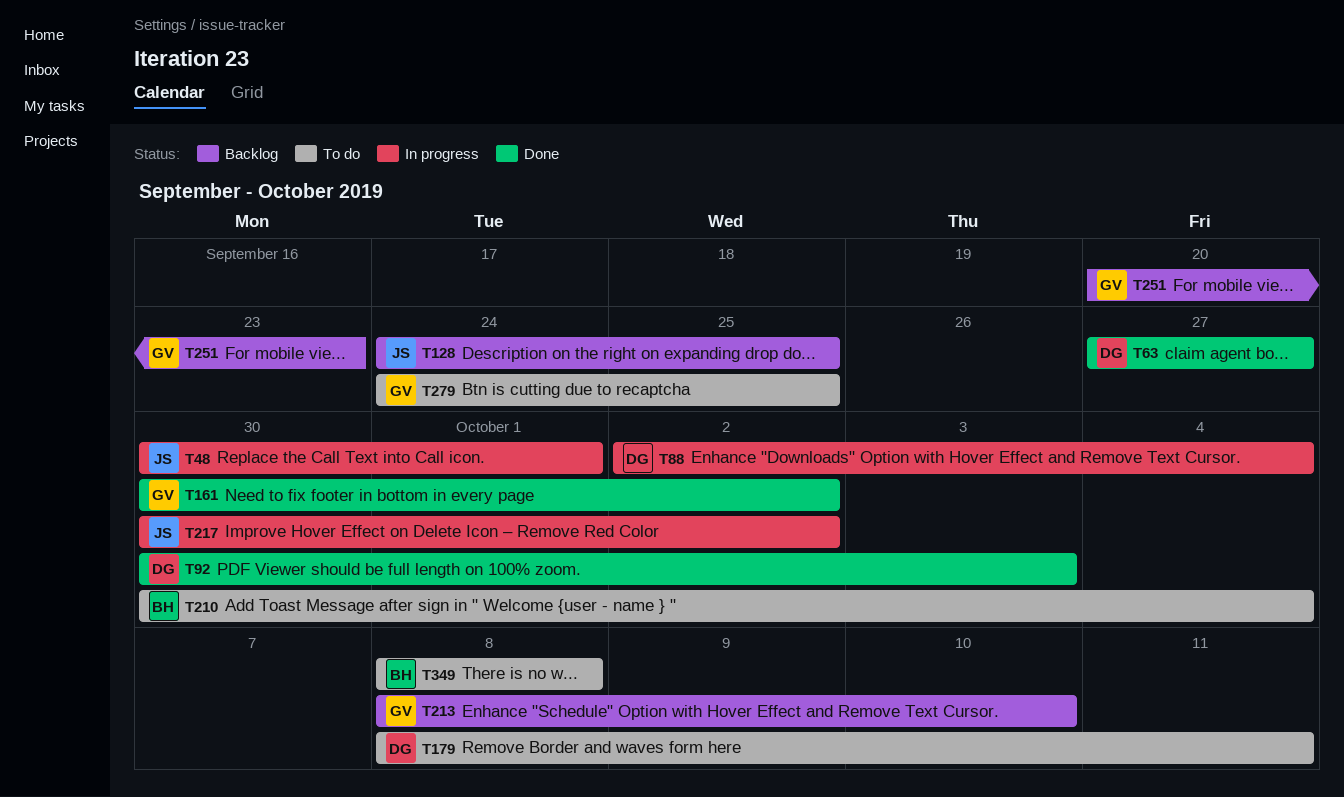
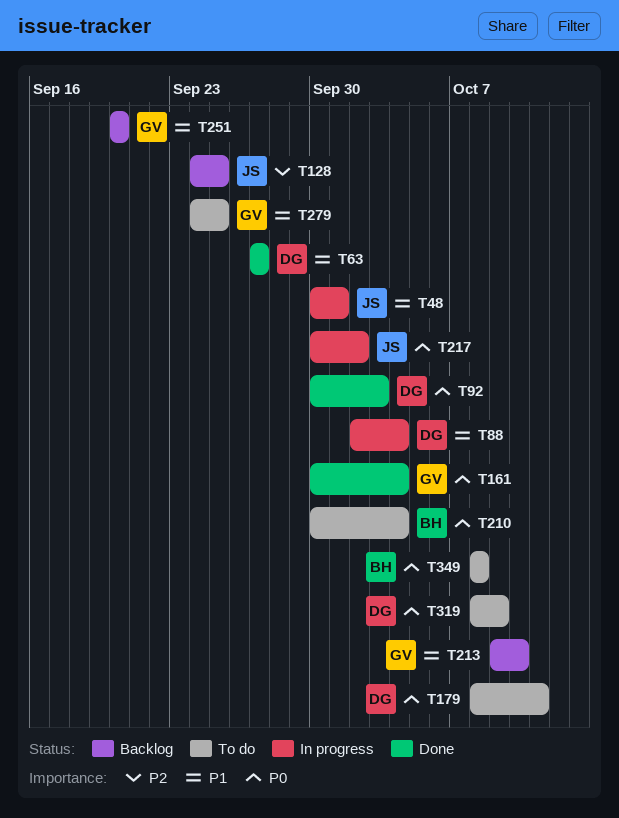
T161, due: Oct 2 -> Oct 4
T213, start: Oct 8 -> Oct 9
T251, due: Sep 23 -> Sep 20
T319: none -> present

